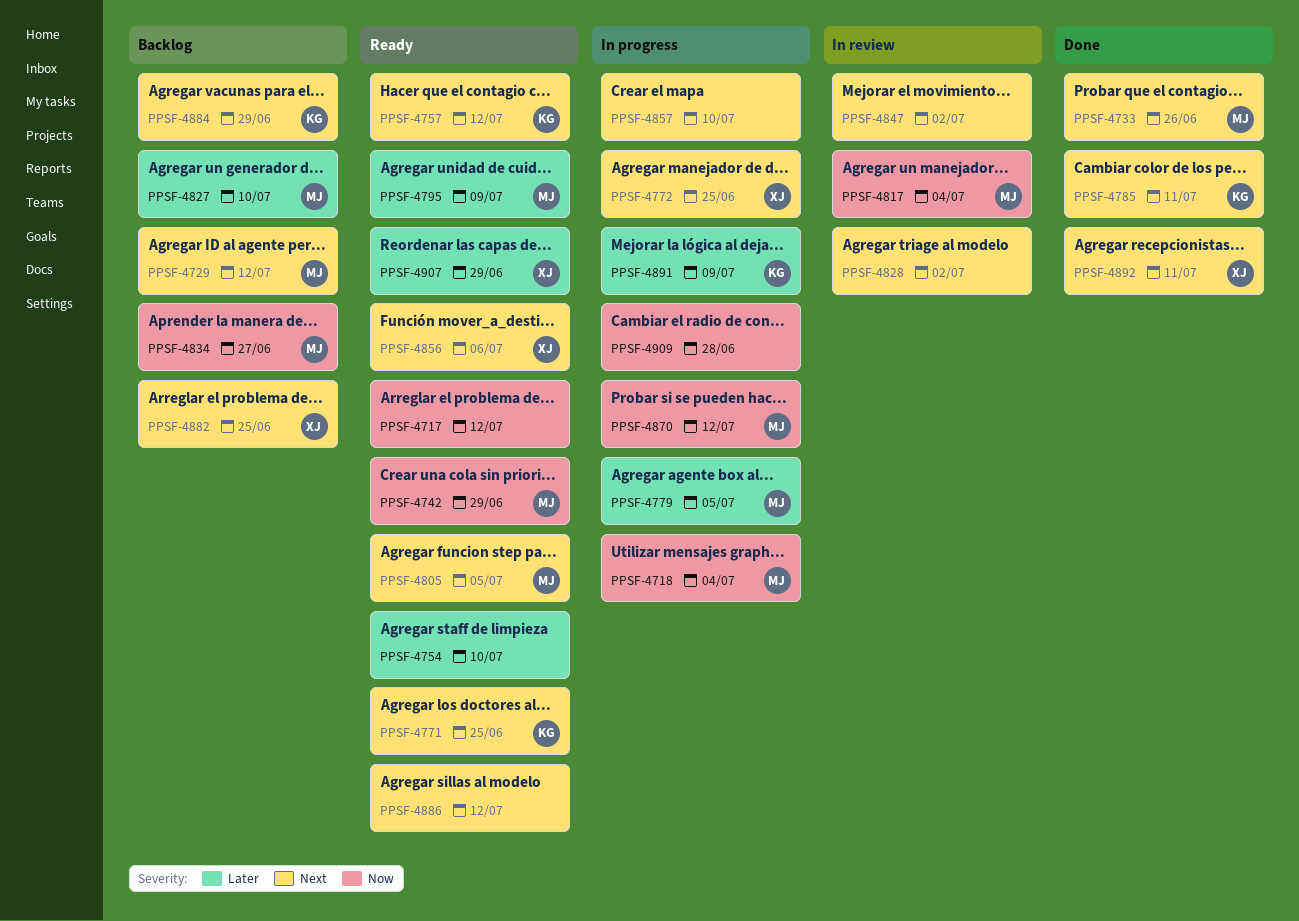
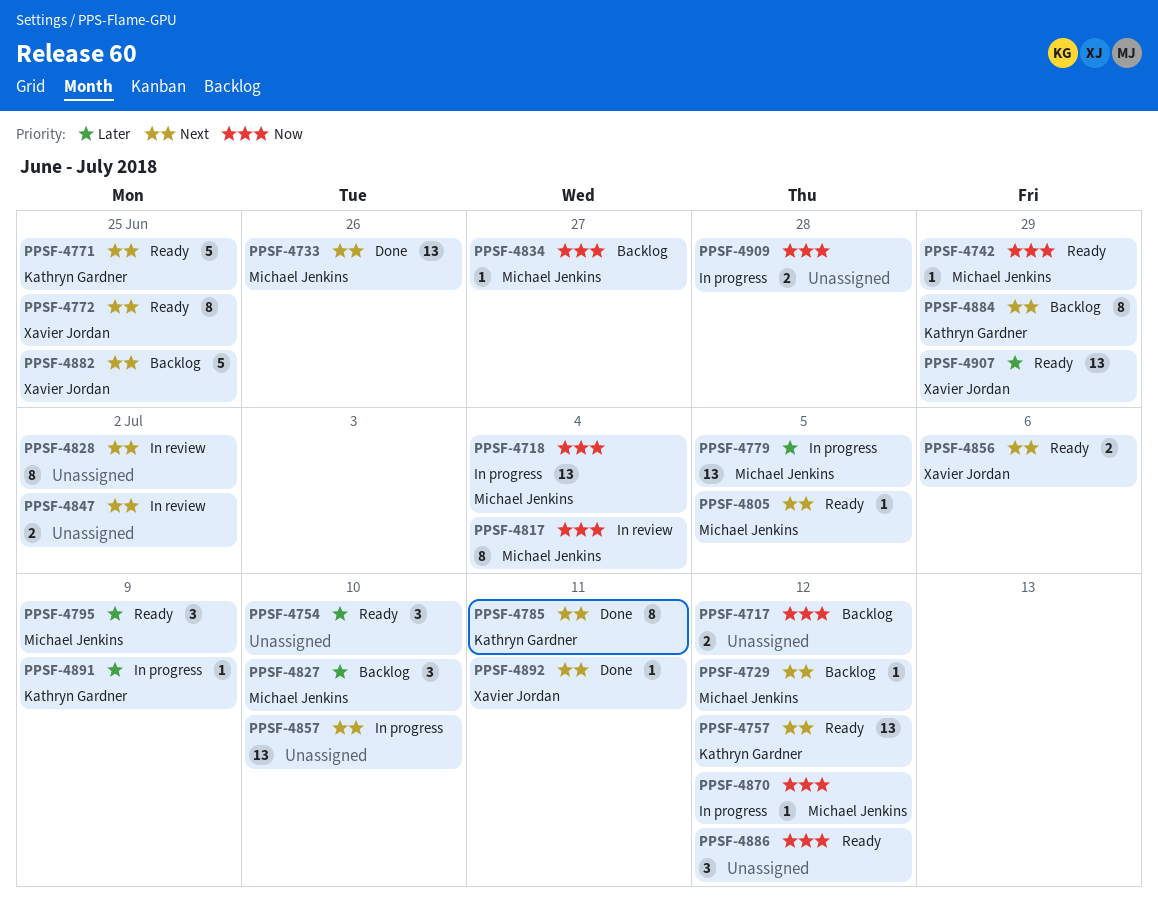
PPSF-4717, status: Ready -> Backlog
PPSF-4772, status: In progress -> Ready
PPSF-4886, priority: Next -> Now

